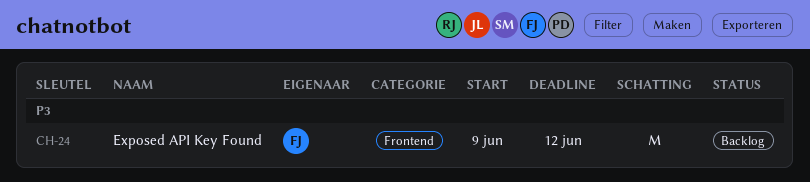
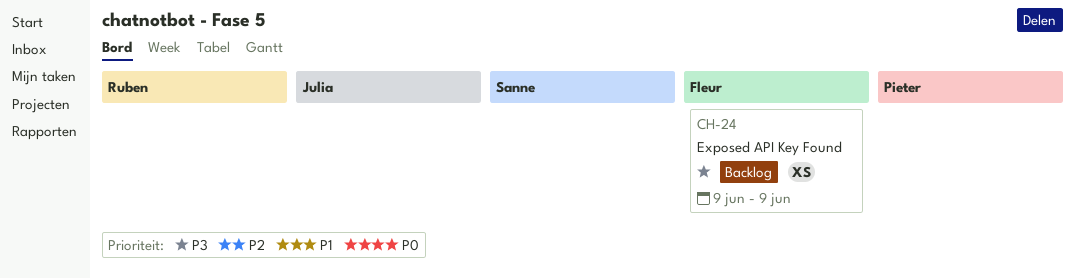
CH-24, estimate: M -> XS
CH-24, due: Jun 12 -> Jun 9

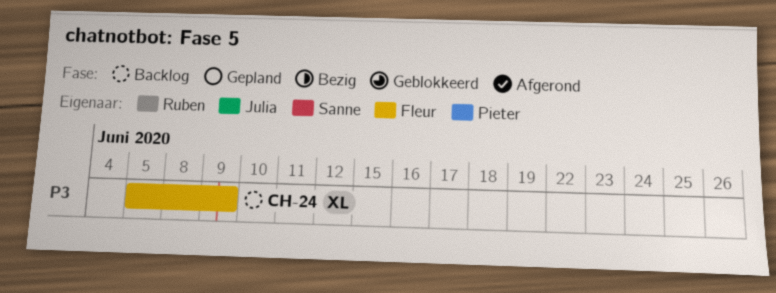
CH-24, estimate: XS -> XL
CH-24, start: Jun 9 -> Jun 5

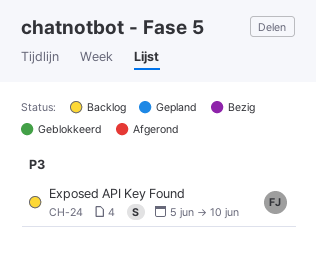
CH-24, estimate: XL -> S
CH-24, due: Jun 9 -> Jun 10

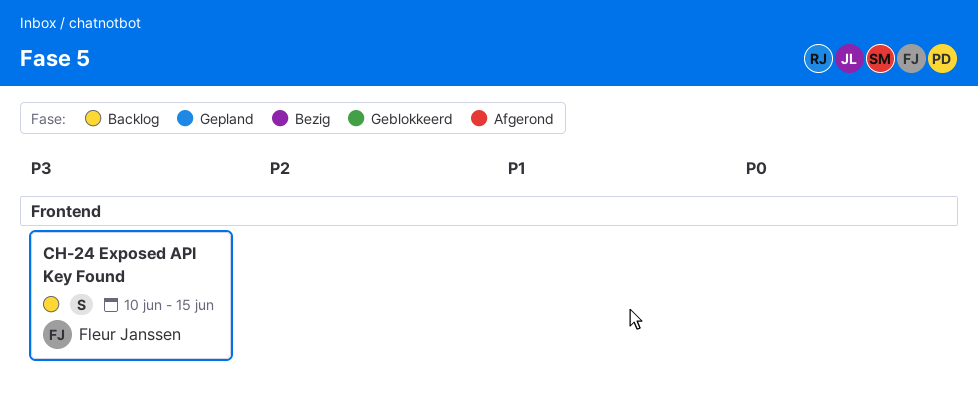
CH-24, start: Jun 5 -> Jun 10
CH-24, due: Jun 10 -> Jun 15

